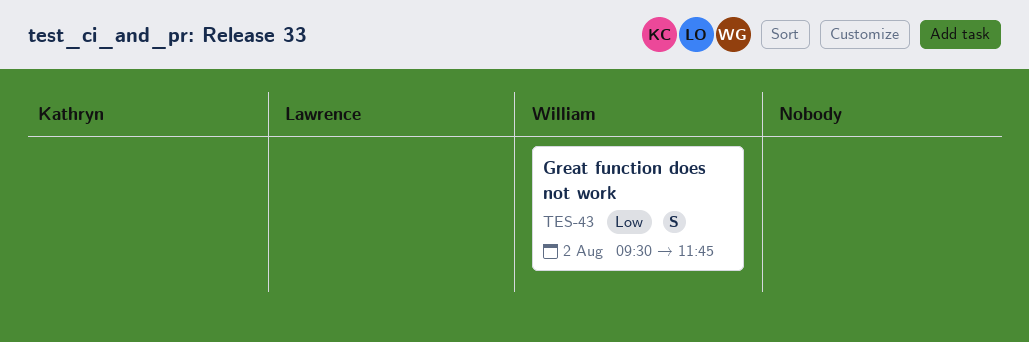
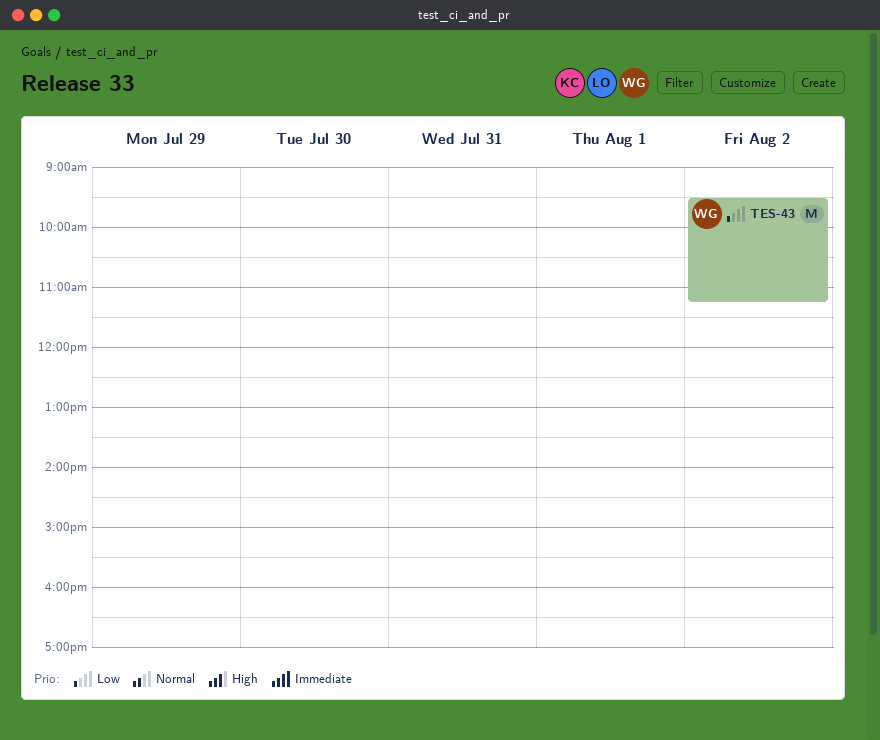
TES-43, estimate: S -> M
TES-43, ends: 11:45 -> 11:15

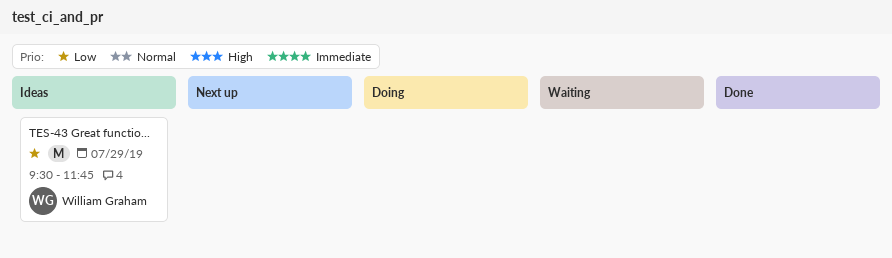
TES-43, day: Aug 2 -> Jul 29
TES-43, ends: 11:15 -> 11:45

